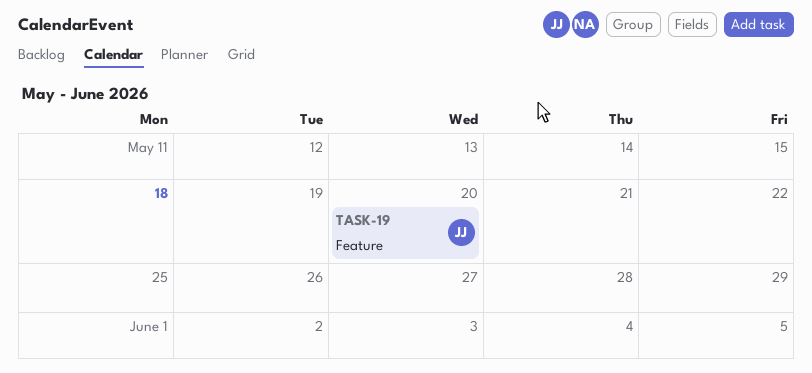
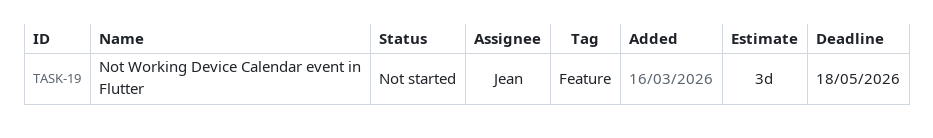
TASK-19, due: May 20 -> May 18

